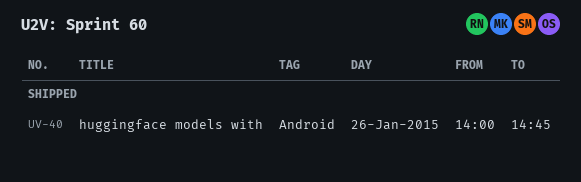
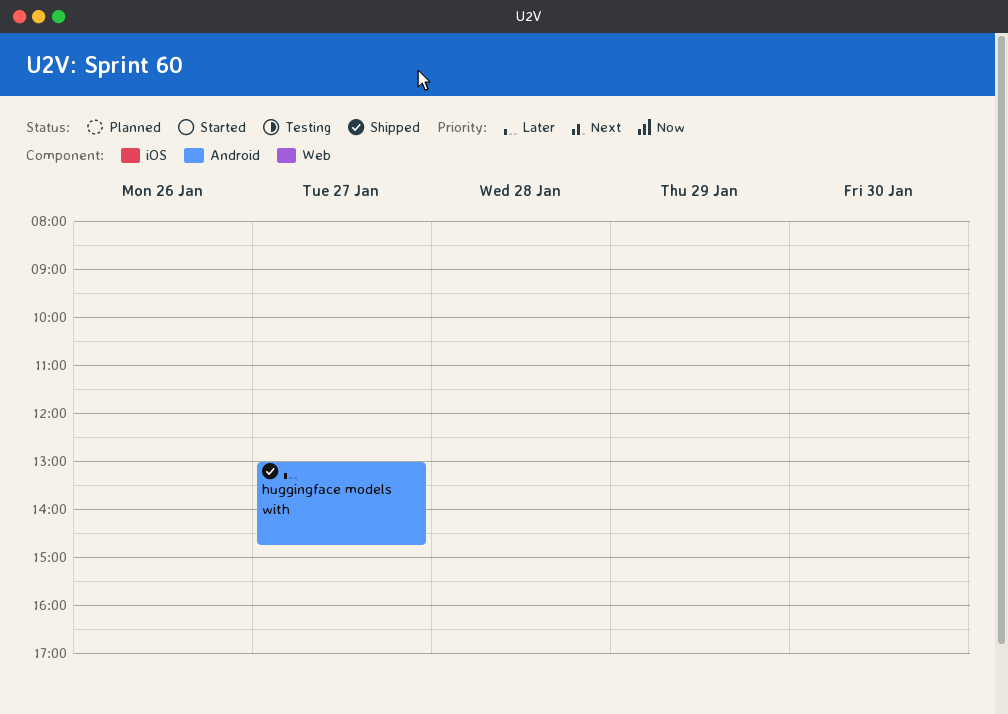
huggingface models with, day: Jan 26 -> Jan 27
huggingface models with, begins: 14:00 -> 13:00

